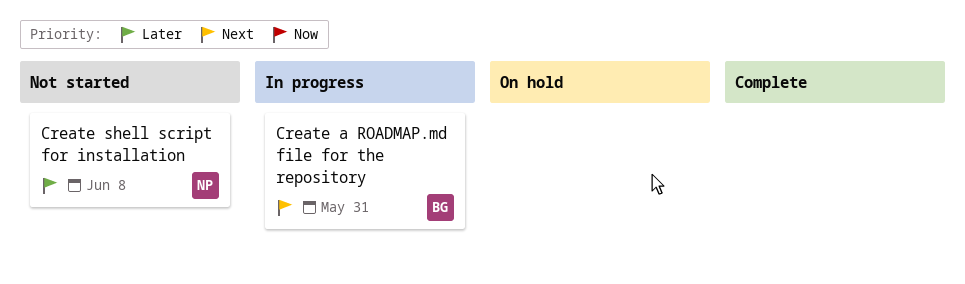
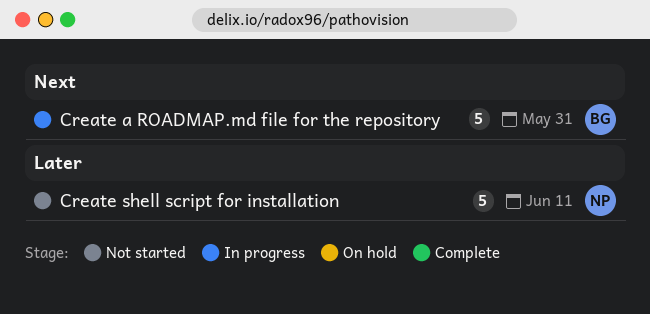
Create shell script for installation, due: Jun 8 -> Jun 11

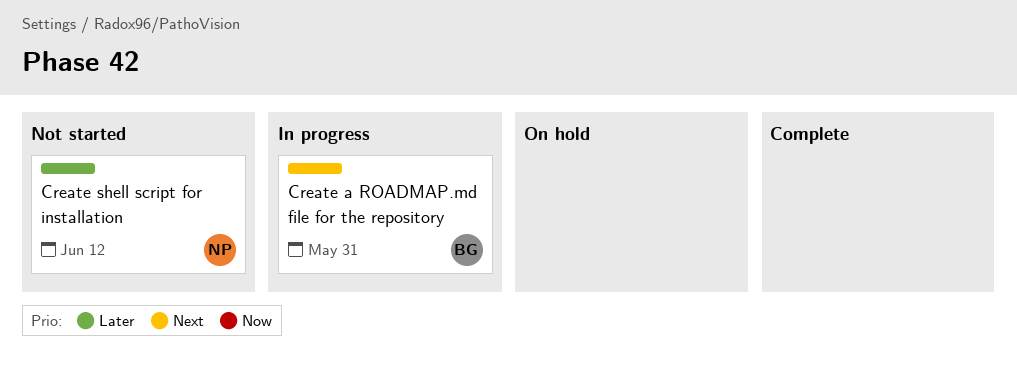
Create shell script for installation, due: Jun 11 -> Jun 12

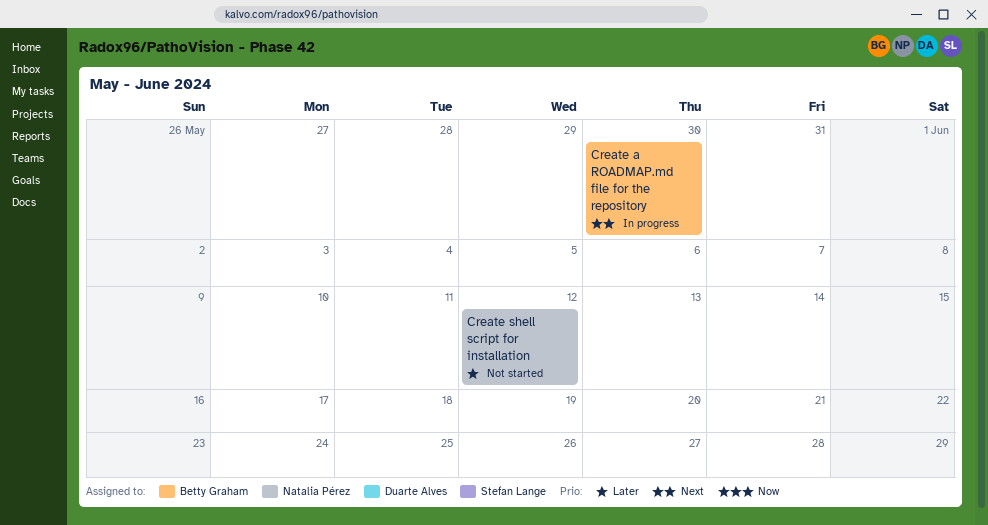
Create a ROADMAP.md file for the repository, due: May 31 -> May 30

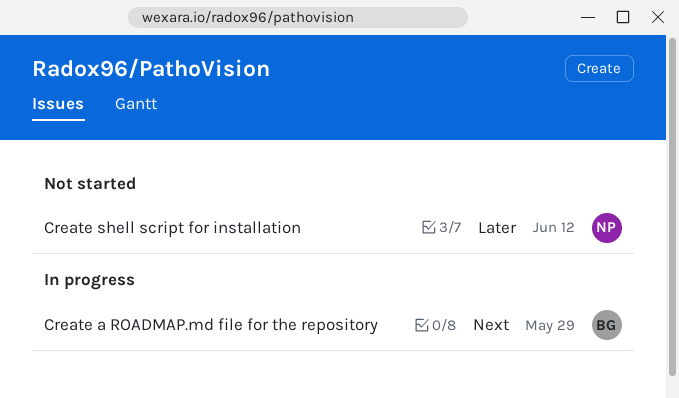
Create a ROADMAP.md file for the repository, due: May 30 -> May 29

